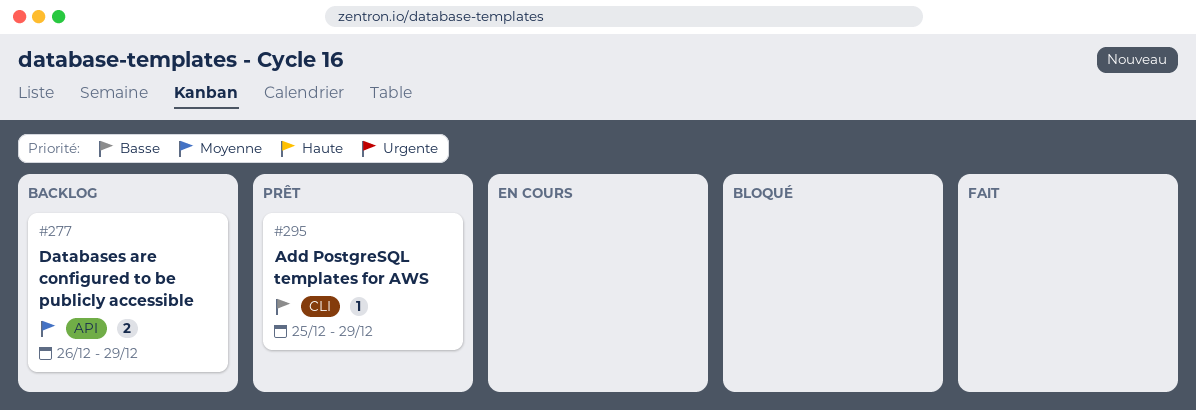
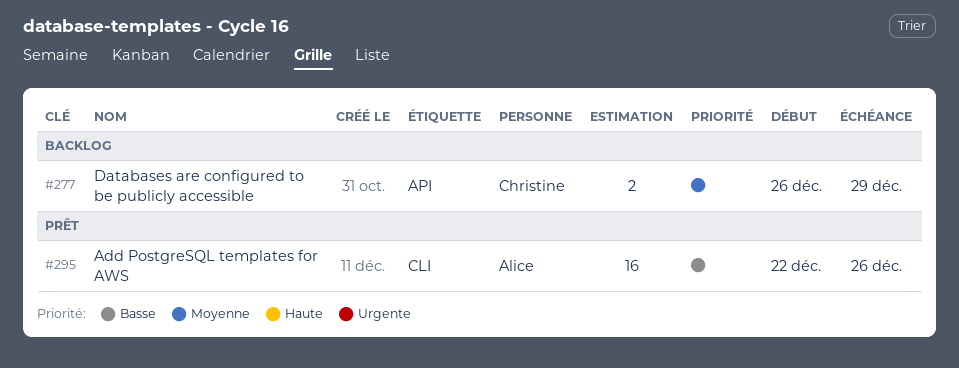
#295, estimate: 1 -> 16
#295, start: Dec 25 -> Dec 22
#295, due: Dec 29 -> Dec 26

